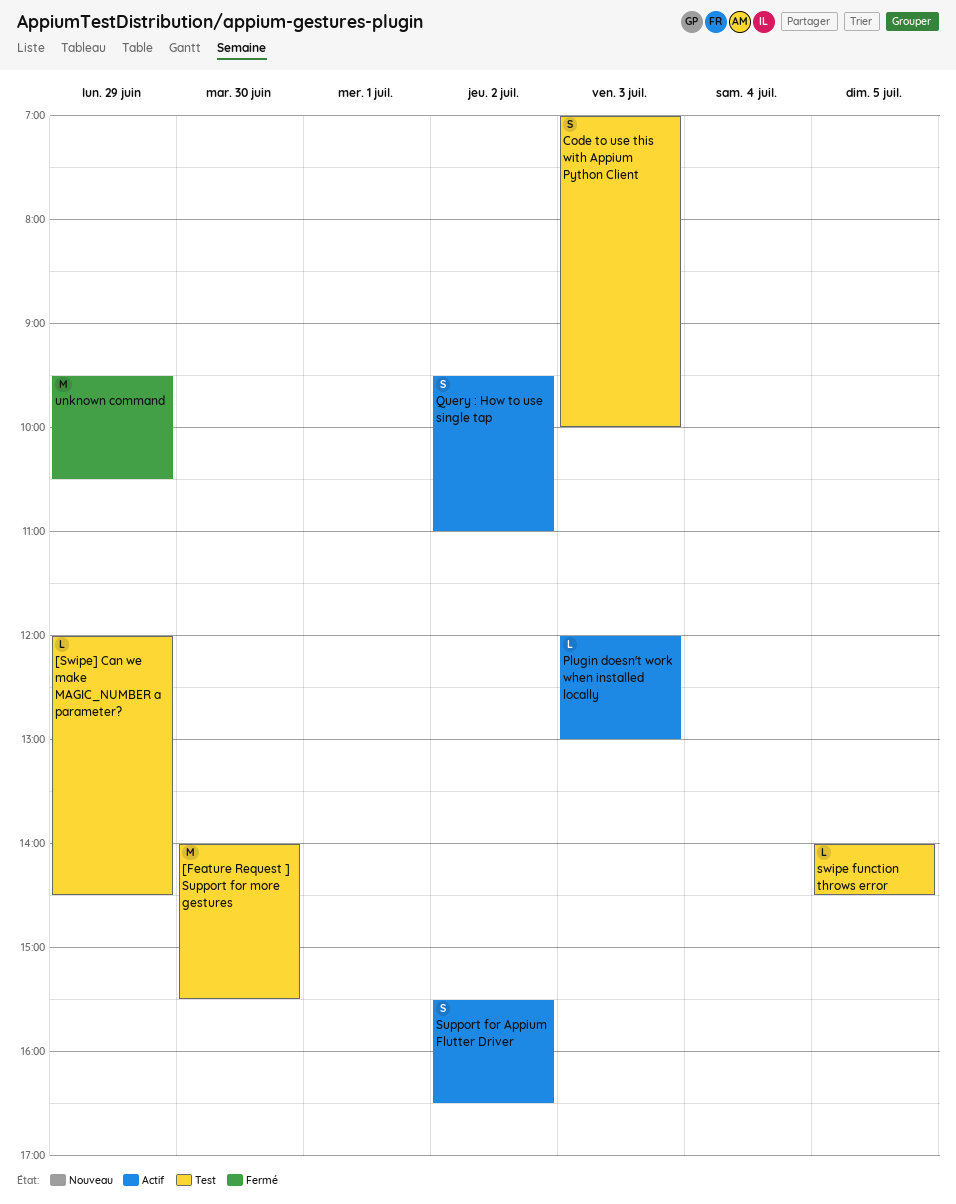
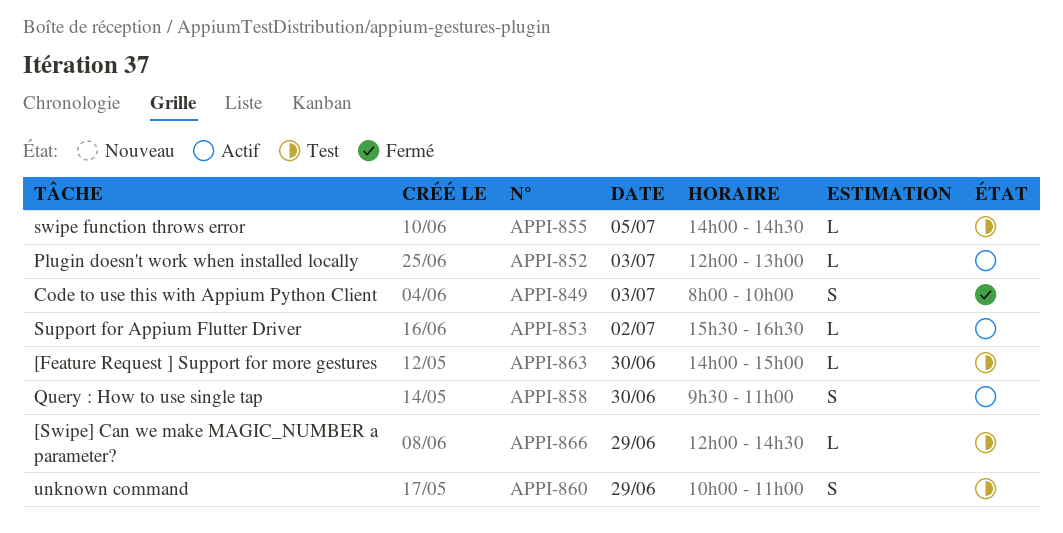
[Feature Request ] Support for more gestures, estimate: M -> L
[Feature Request ] Support for more gestures, ends: 15:30 -> 15:00
Code to use this with Appium Python Client, status: Test -> Fermé
Code to use this with Appium Python Client, begins: 07:00 -> 08:00
Query : How to use single tap, day: Jul 2 -> Jun 30
Support for Appium Flutter Driver, estimate: S -> L
unknown command, status: Fermé -> Test
unknown command, estimate: M -> S
unknown command, begins: 09:30 -> 10:00
unknown command, ends: 10:30 -> 11:00

